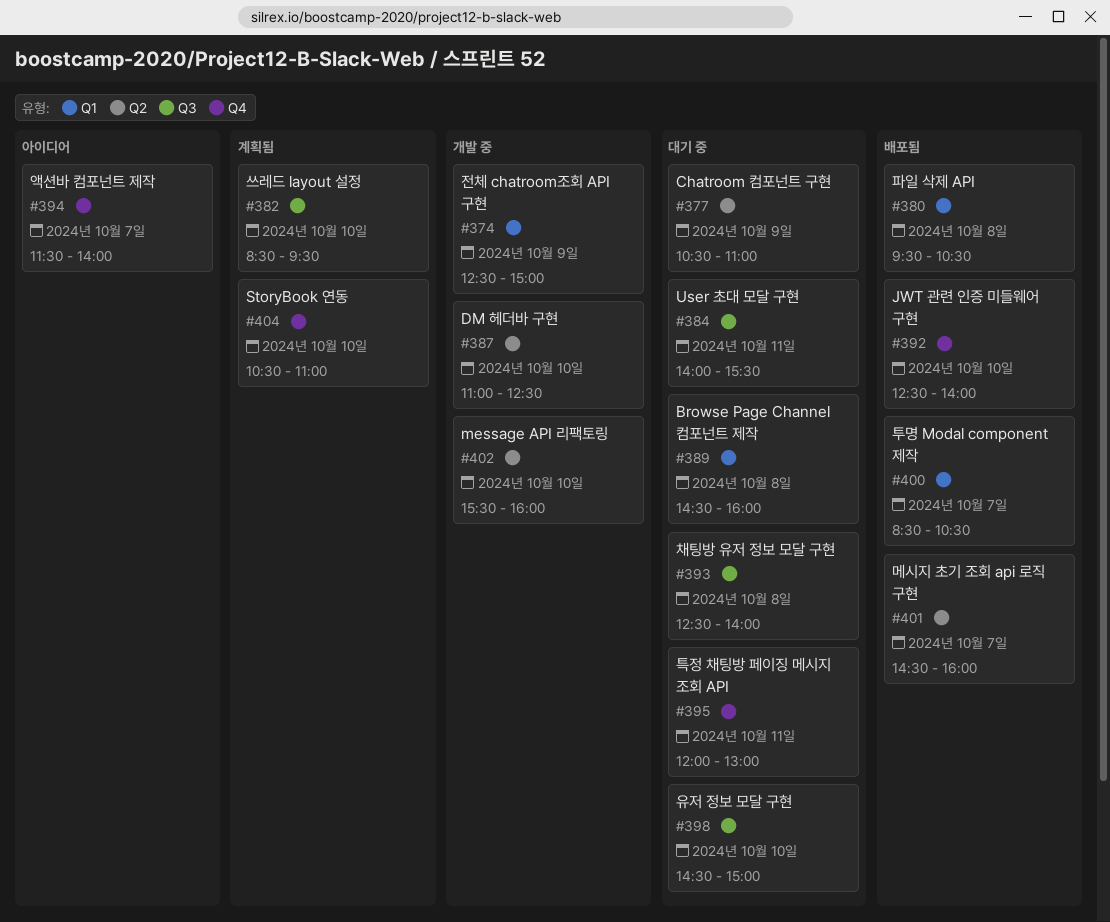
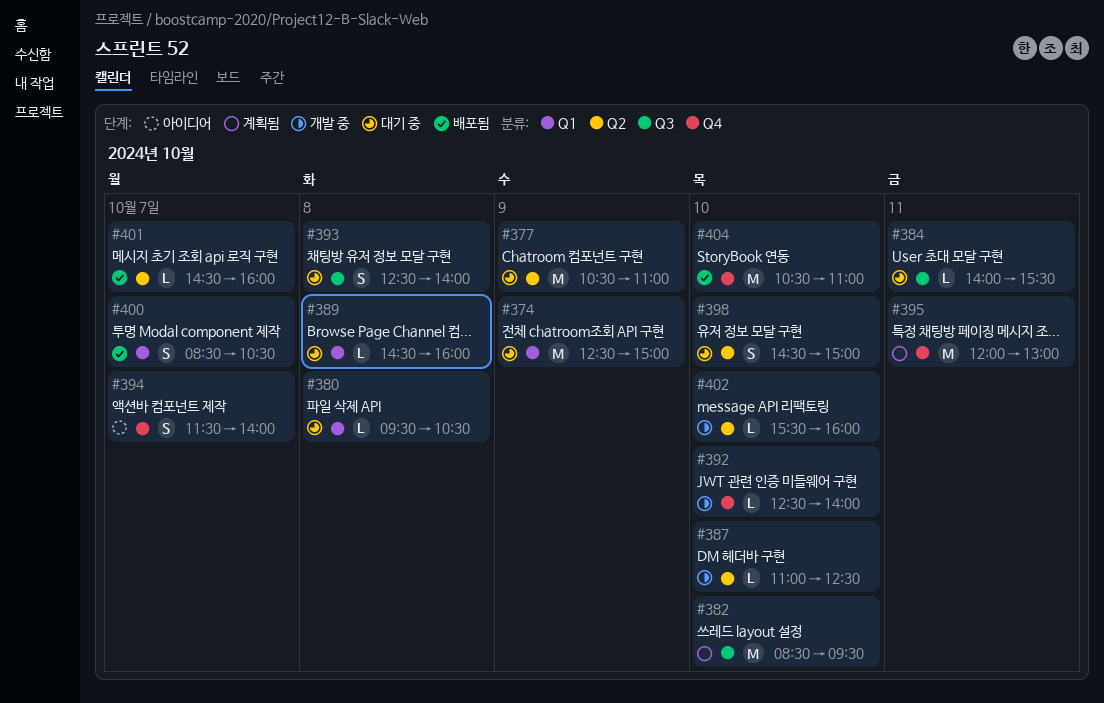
#374, status: 개발 중 -> 대기 중
#380, status: 배포됨 -> 대기 중
#392, status: 배포됨 -> 개발 중
#395, status: 대기 중 -> 계획됨
#398, label: Q3 -> Q2
#404, status: 계획됨 -> 배포됨

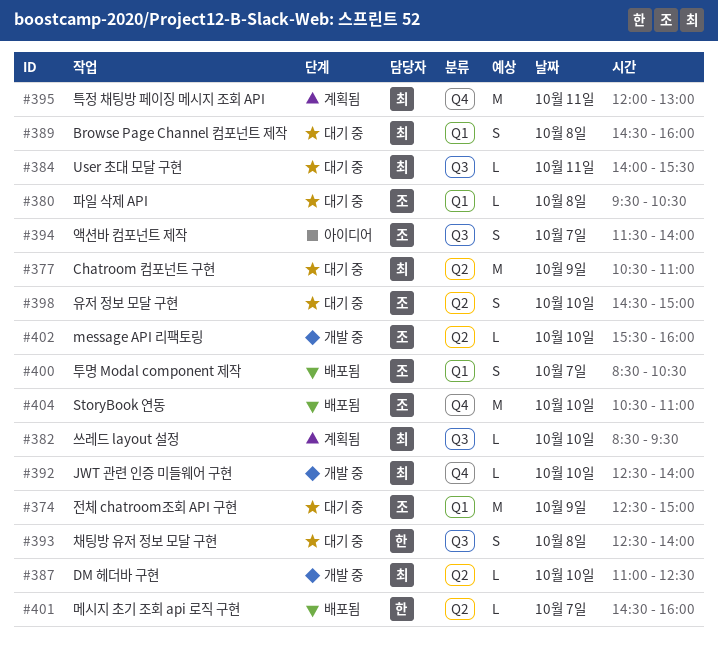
#382, estimate: M -> L
#389, estimate: L -> S
#394, label: Q4 -> Q3

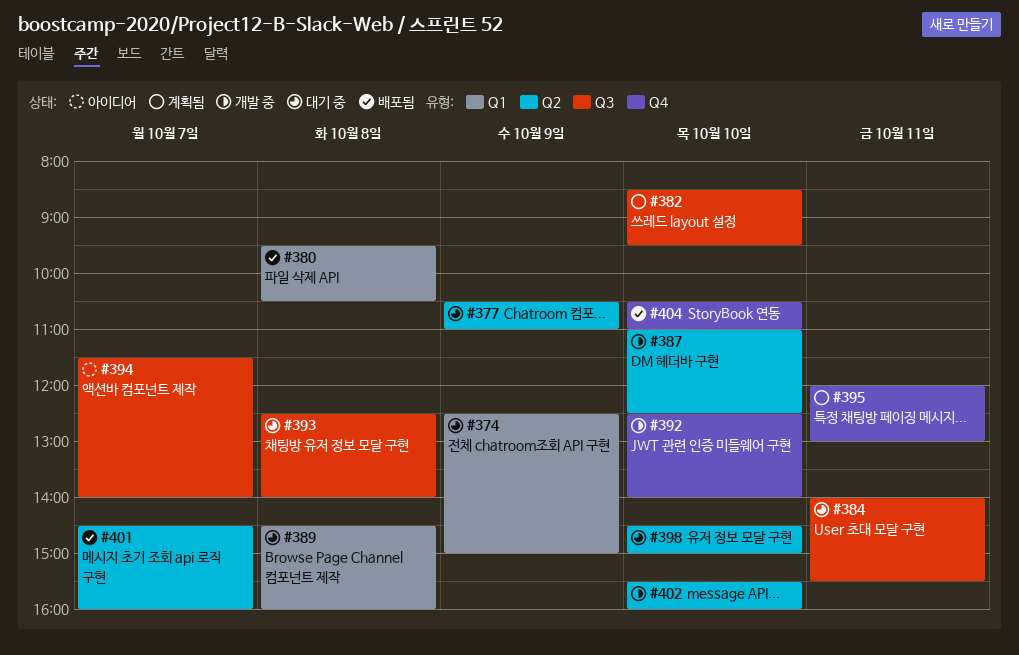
#380, status: 대기 중 -> 배포됨
#400: present -> none

